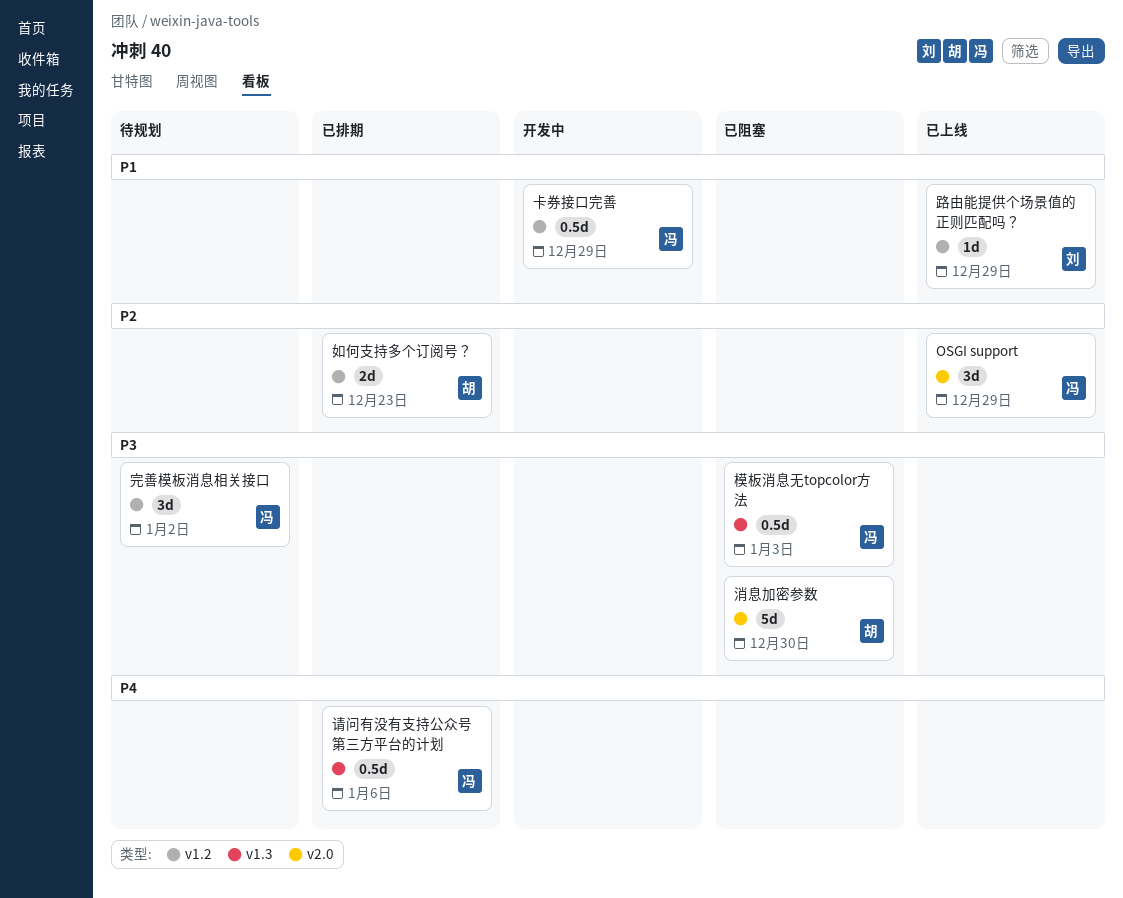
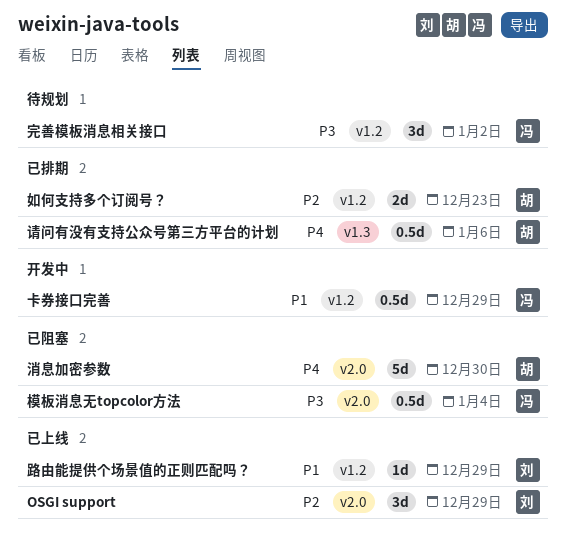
OSGI support, owner: 冯 -> 刘
模板消息无topcolor方法, label: v1.3 -> v2.0
模板消息无topcolor方法, due: Jan 3 -> Jan 4
消息加密参数, priority: P3 -> P4
请问有没有支持公众号第三方平台的计划, owner: 冯 -> 胡

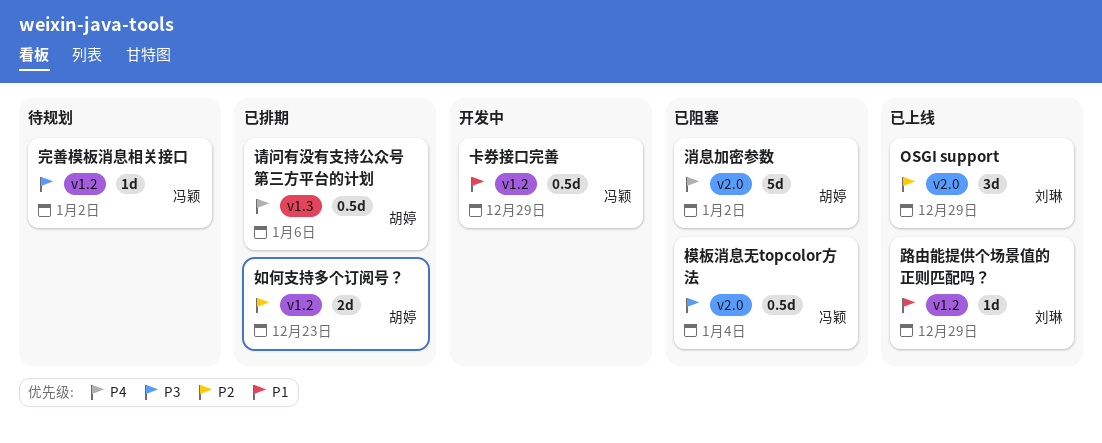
完善模板消息相关接口, estimate: 3d -> 1d
消息加密参数, due: Dec 30 -> Jan 2

